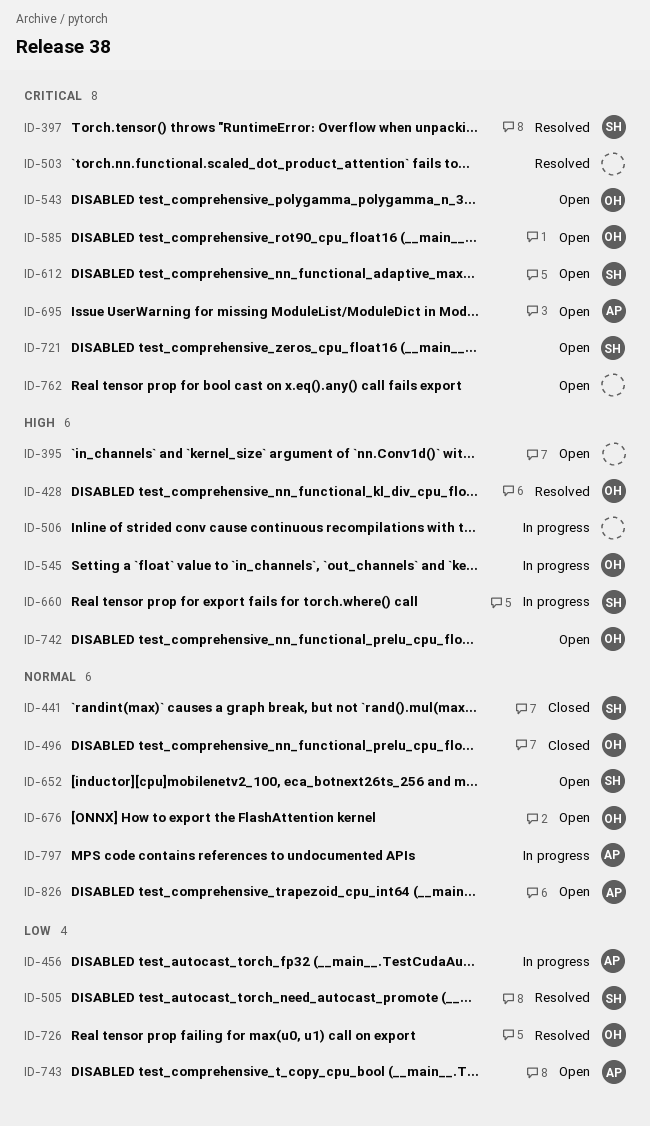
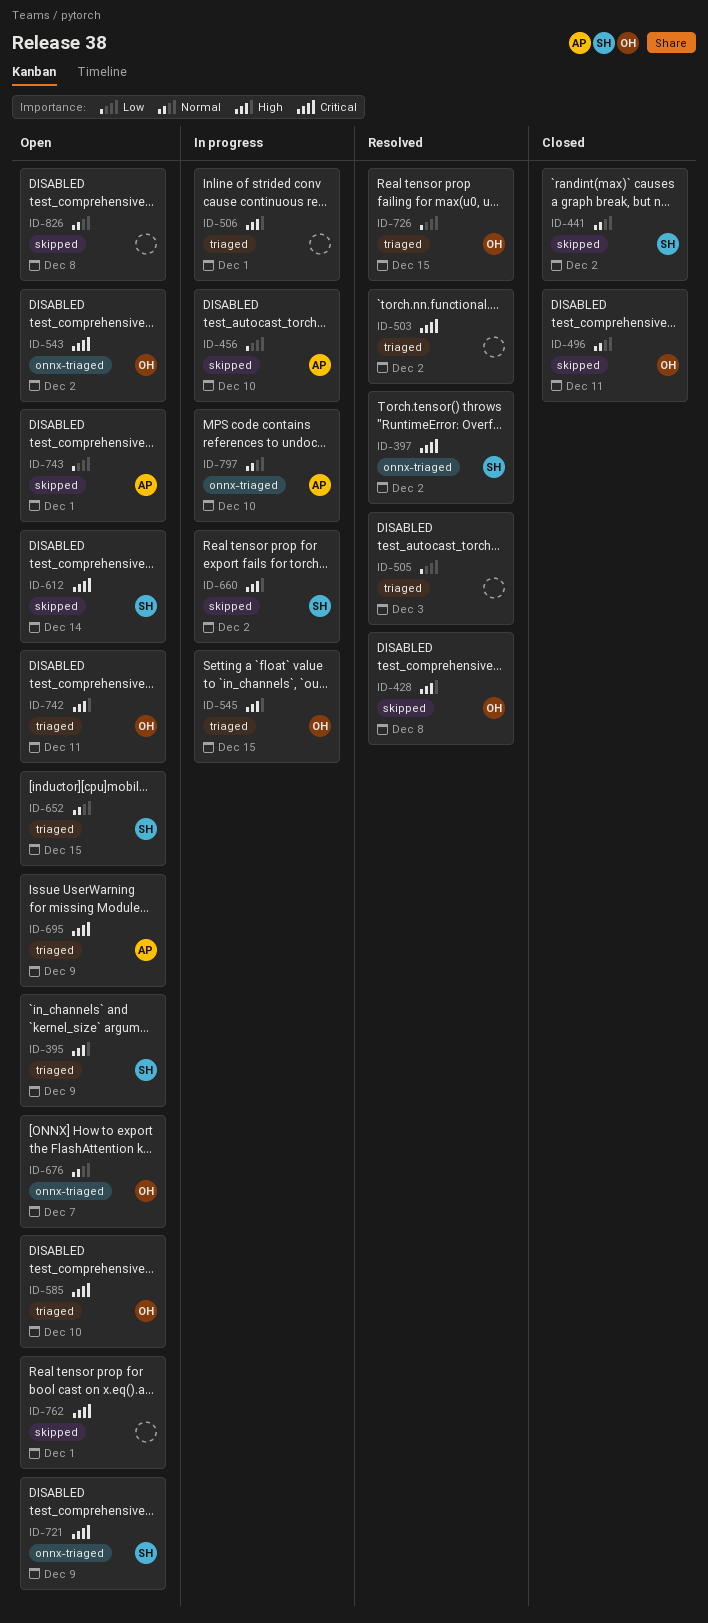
ID-395, owner: none -> SH
ID-505, owner: SH -> none
ID-826, owner: AP -> none

